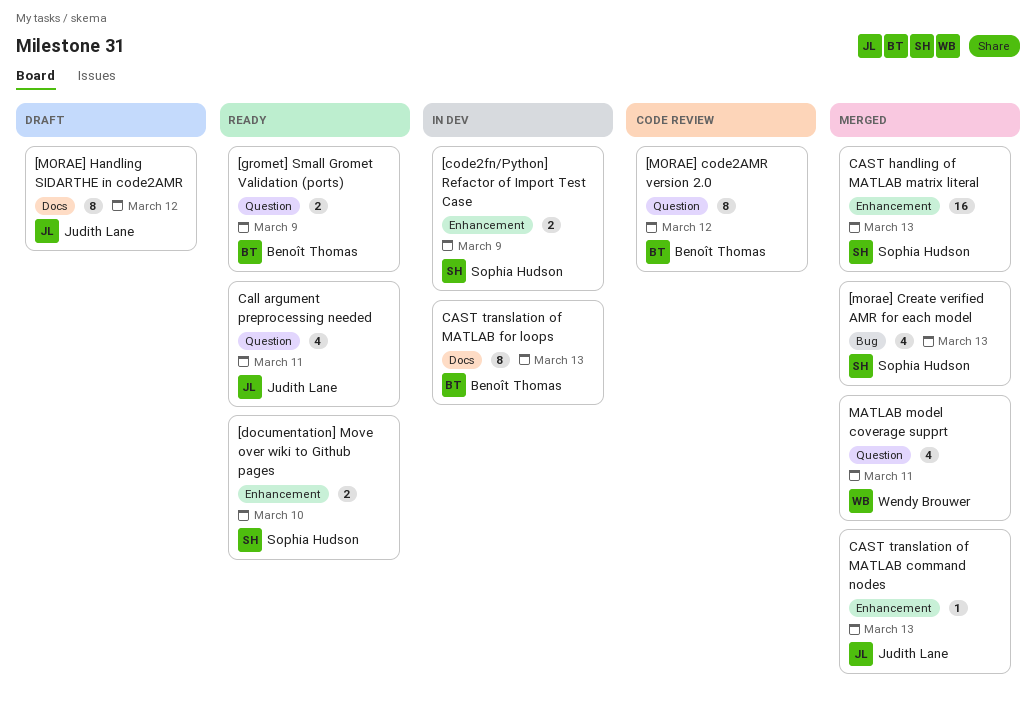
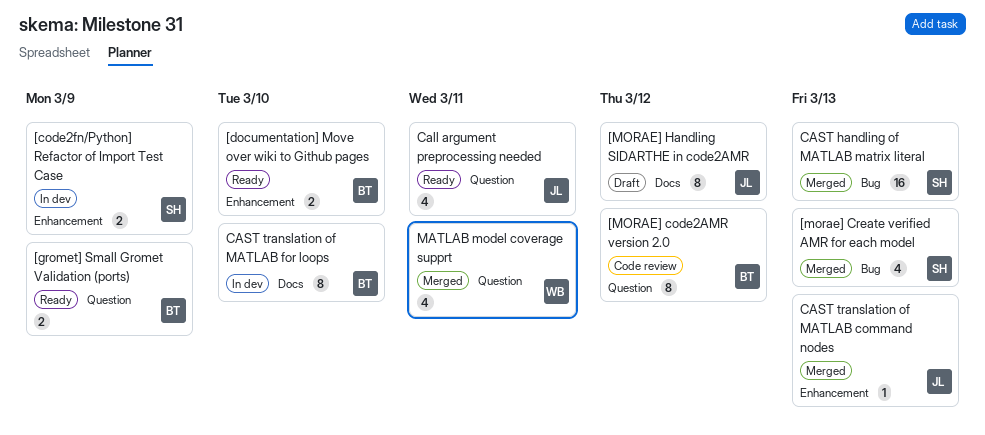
[documentation] Move over wiki to Github pages, owner: Sophia Hudson -> Benoît Thomas
CAST handling of MATLAB matrix literal, label: Enhancement -> Bug
CAST translation of MATLAB for loops, due: Mar 13 -> Mar 10

